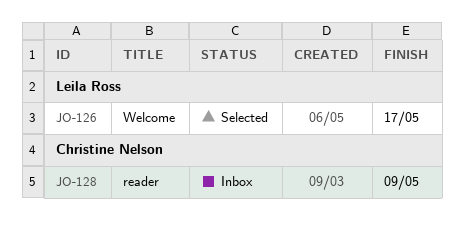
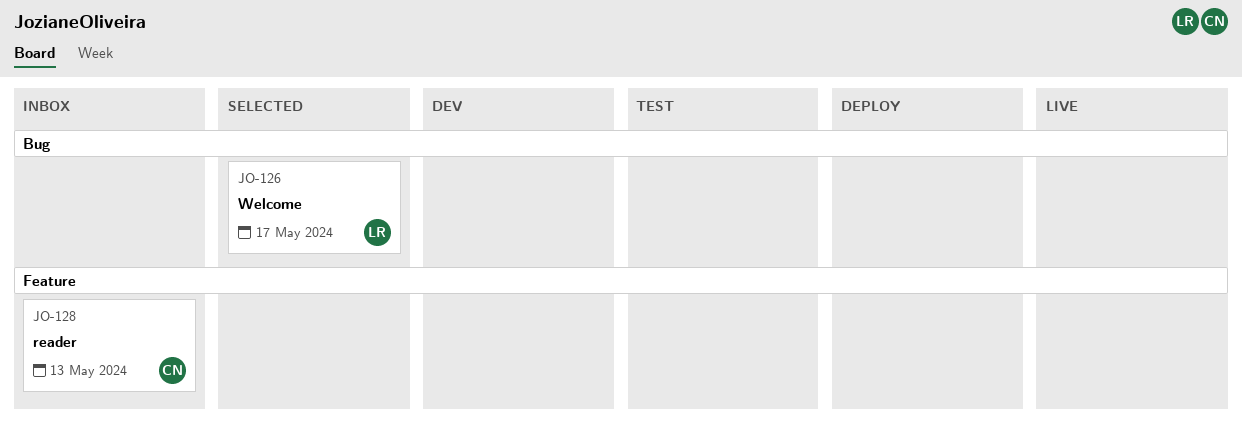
JO-128, due: May 9 -> May 13

